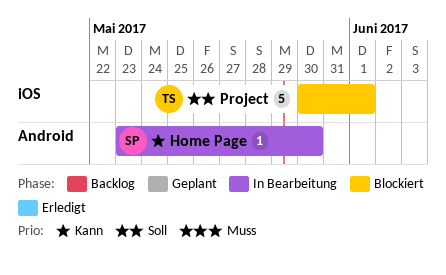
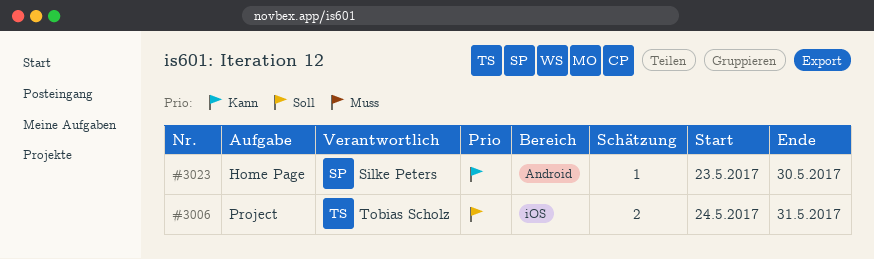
Project, estimate: 5 -> 2
Project, start: May 30 -> May 24
Project, due: Jun 1 -> May 31

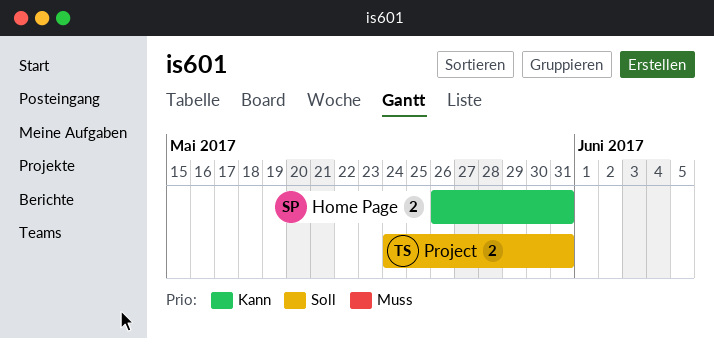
Home Page, estimate: 1 -> 2
Home Page, start: May 23 -> May 26
Home Page, due: May 30 -> May 31

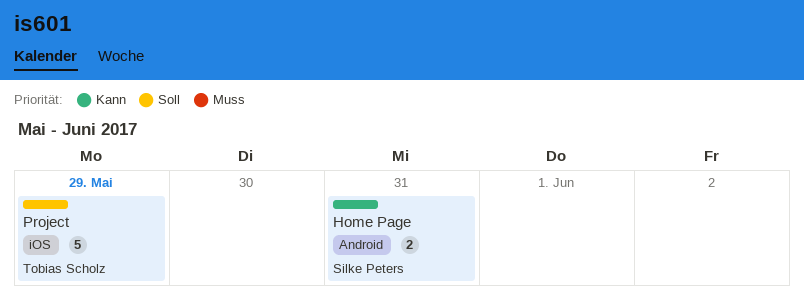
Project, estimate: 2 -> 5
Project, due: May 31 -> May 29

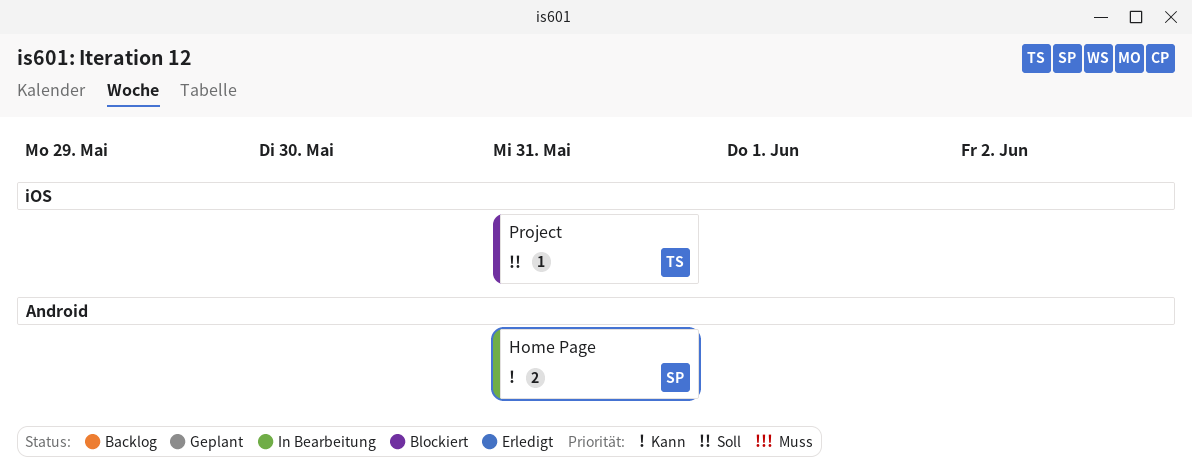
Project, estimate: 5 -> 1
Project, due: May 29 -> May 31

